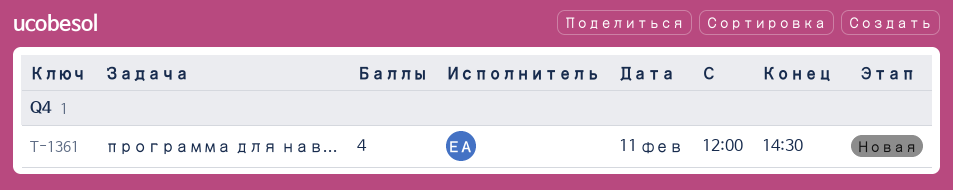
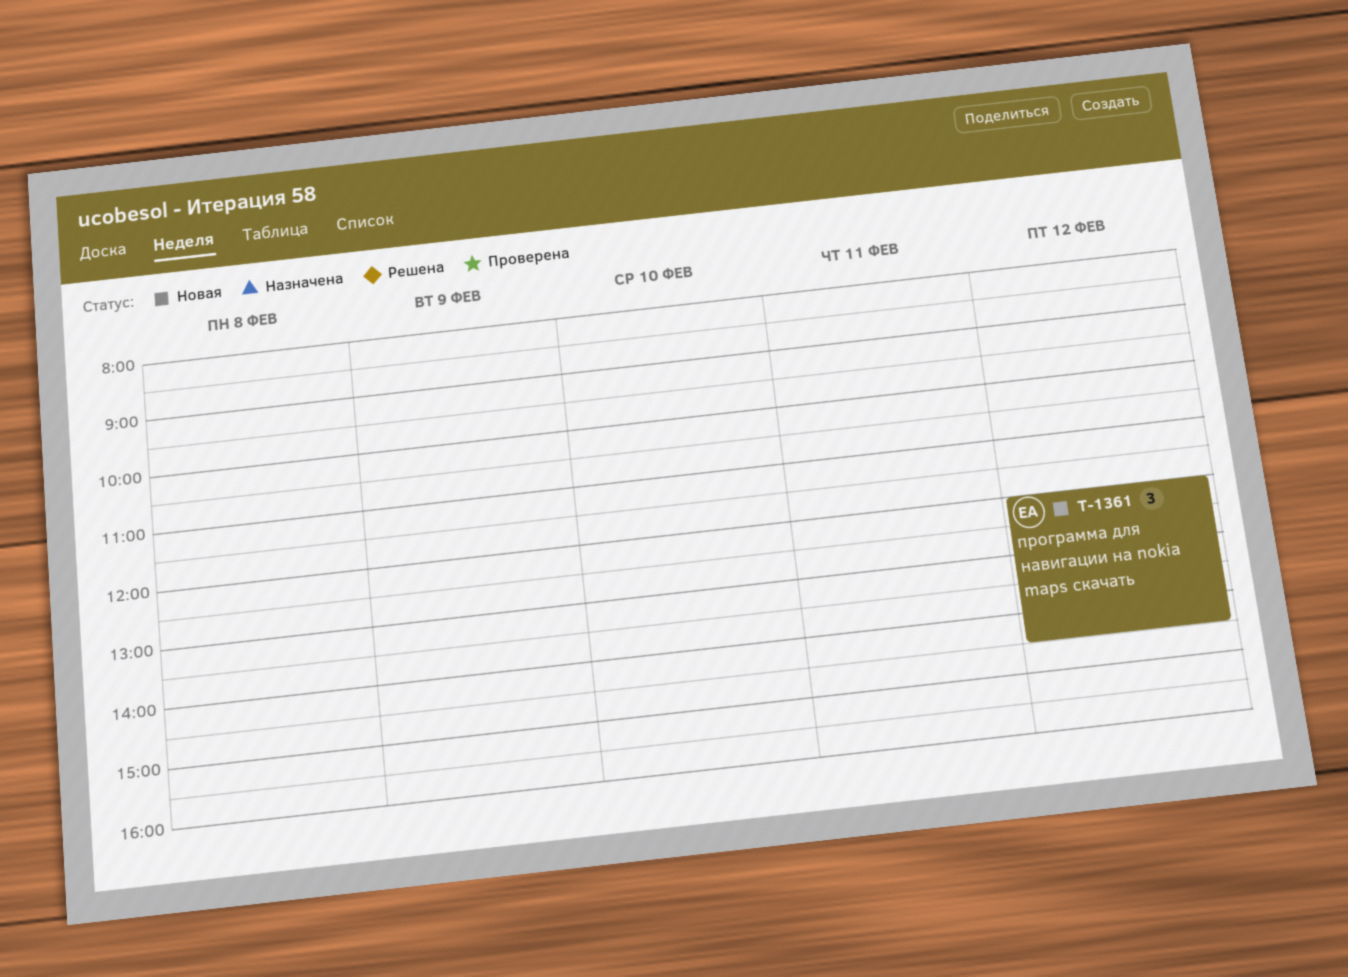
T-1361, estimate: 4 -> 3
T-1361, day: Feb 11 -> Feb 12

